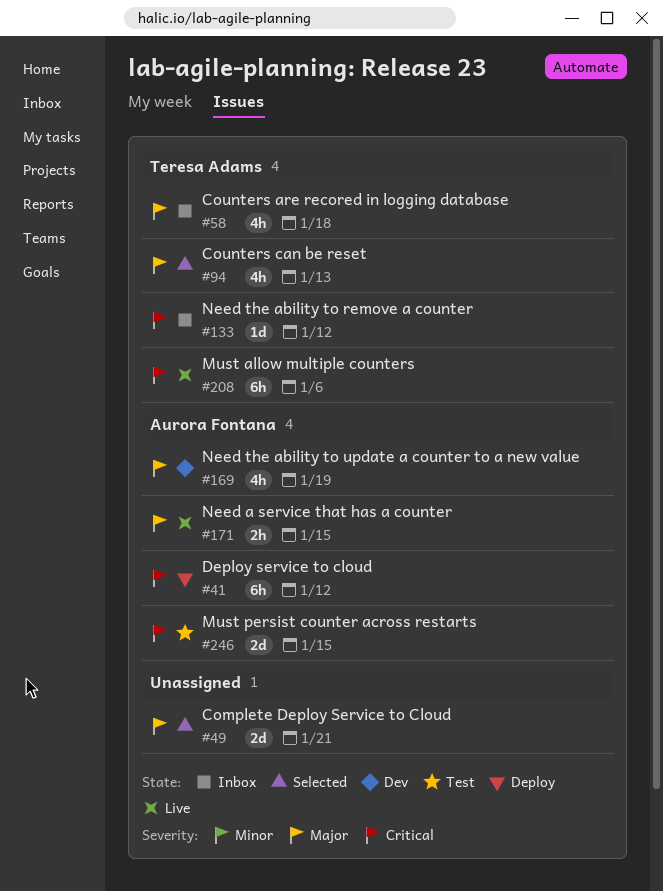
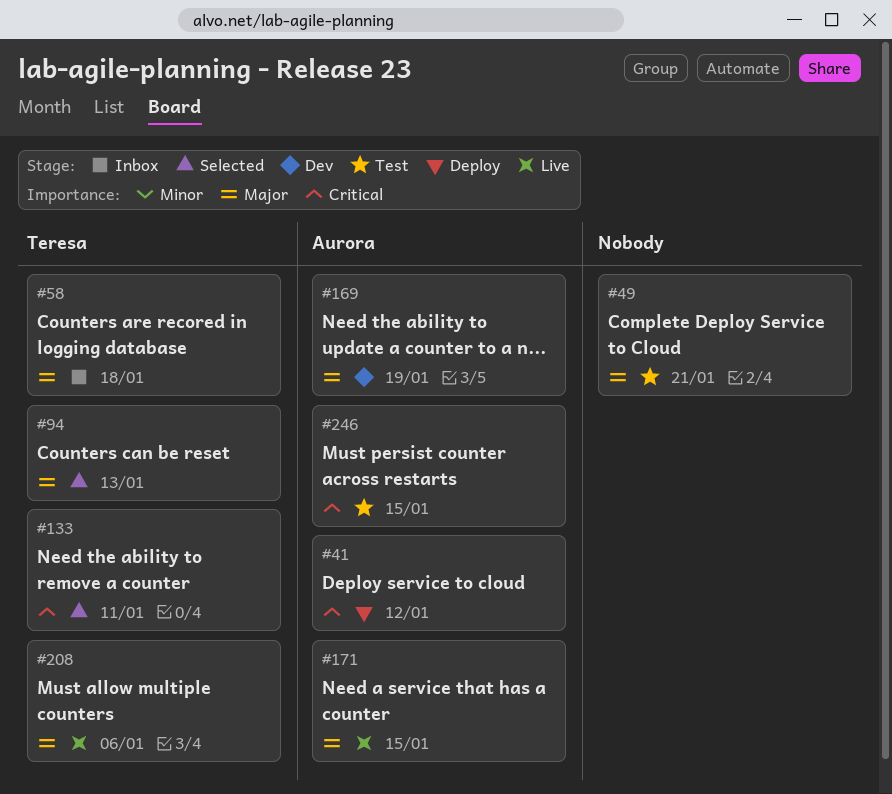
#49, status: Selected -> Test
#133, status: Inbox -> Selected
#133, due: Jan 12 -> Jan 11
#208, priority: Critical -> Major

